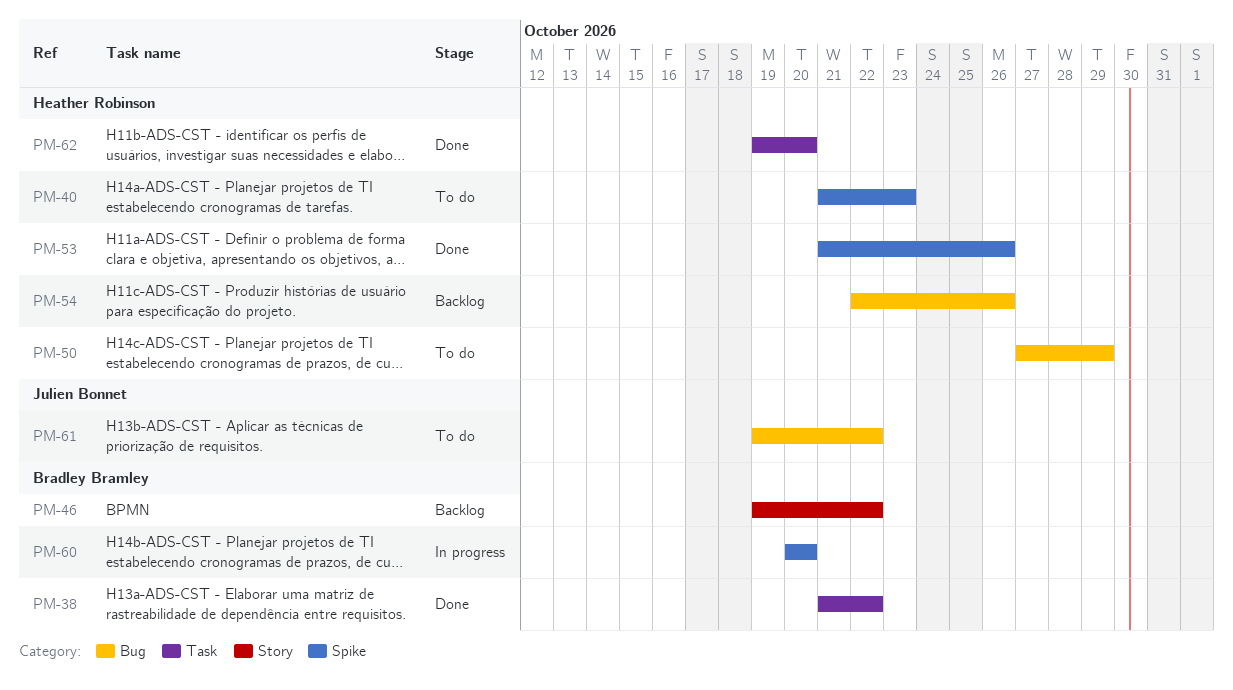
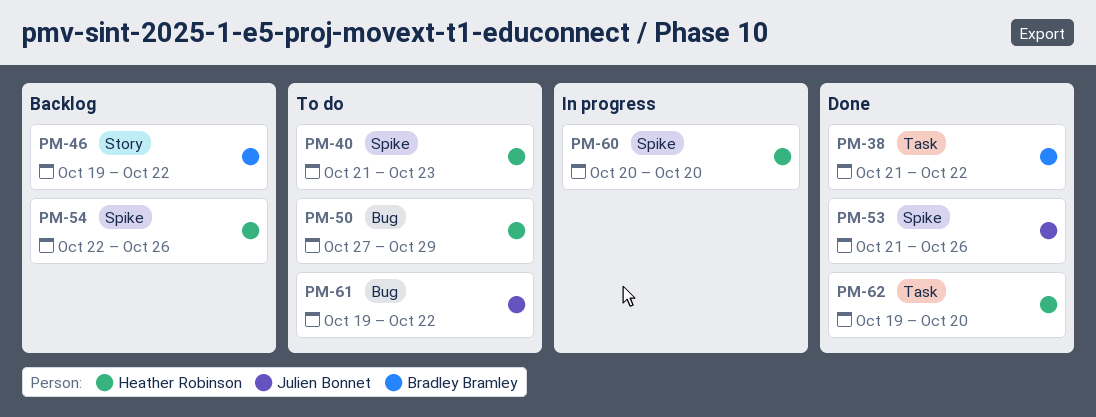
PM-53, owner: Heather Robinson -> Julien Bonnet
PM-54, label: Bug -> Spike
PM-60, owner: Bradley Bramley -> Heather Robinson

